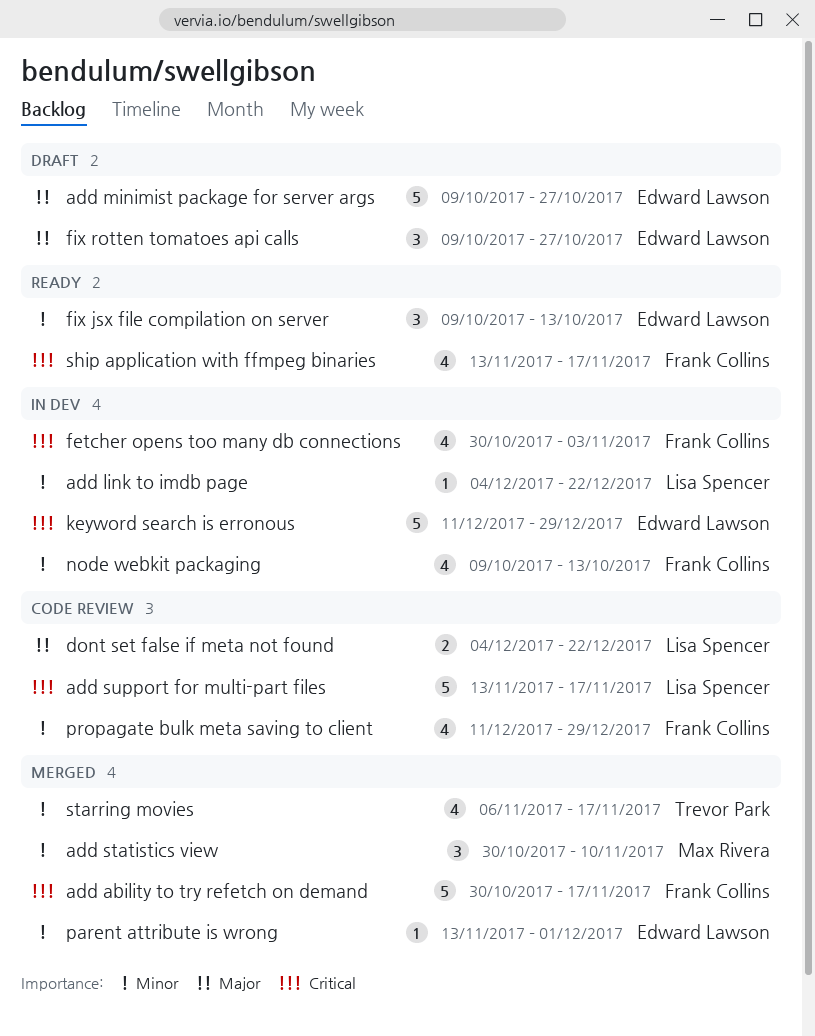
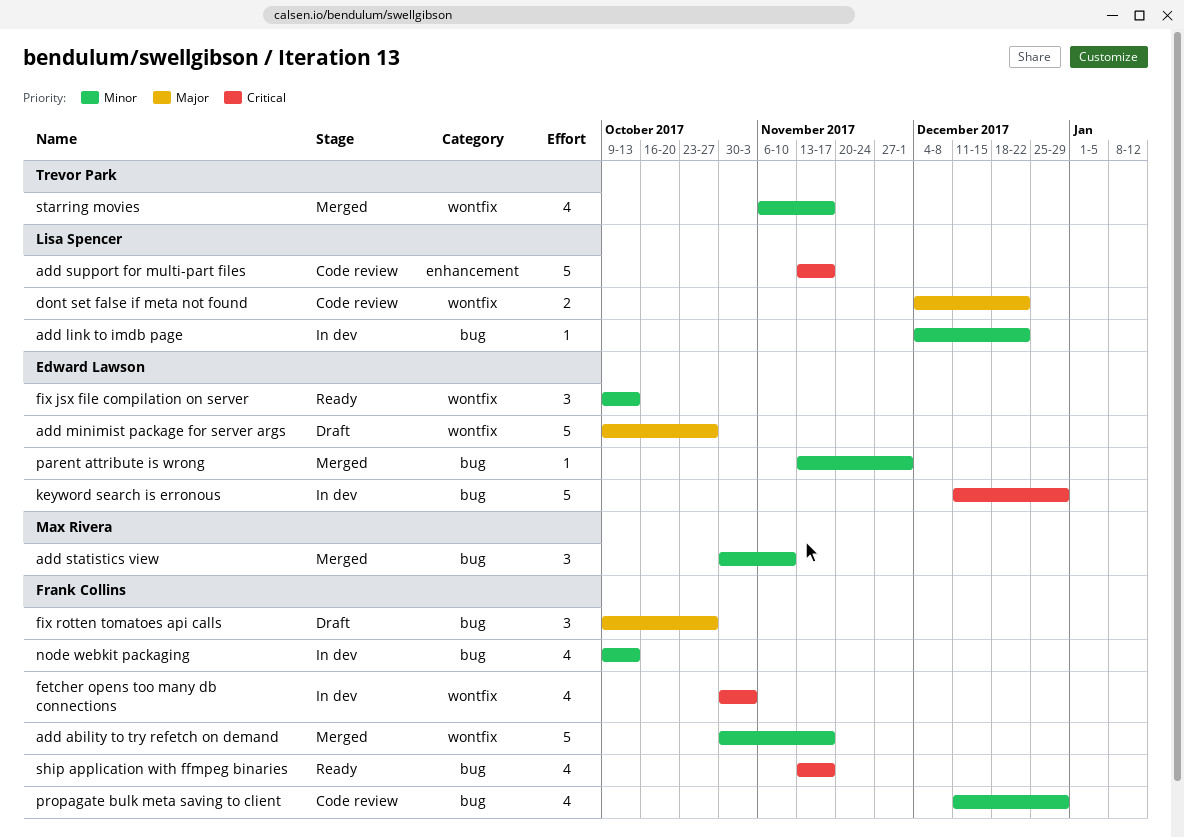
add ability to try refetch on demand, priority: Critical -> Minor
fix rotten tomatoes api calls, owner: Edward Lawson -> Frank Collins

